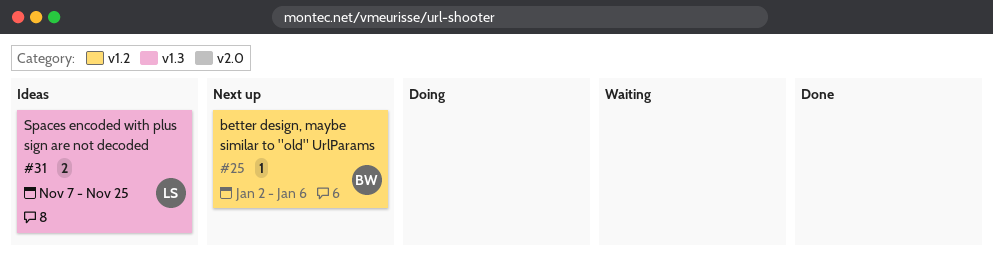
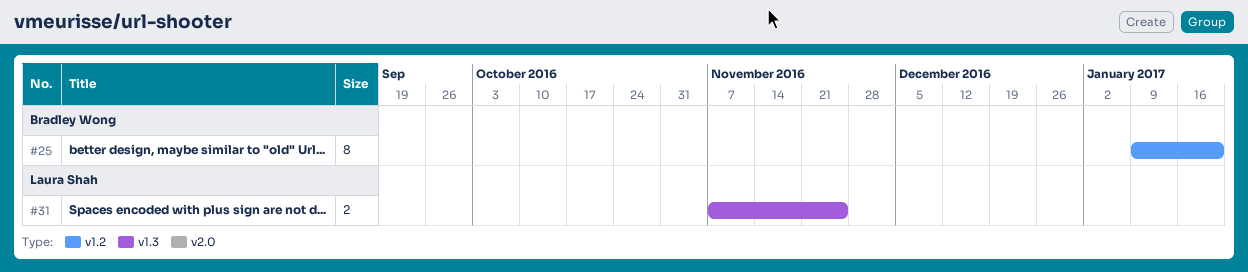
#25, estimate: 1 -> 8
#25, start: Jan 2 -> Jan 9
#25, due: Jan 6 -> Jan 20

